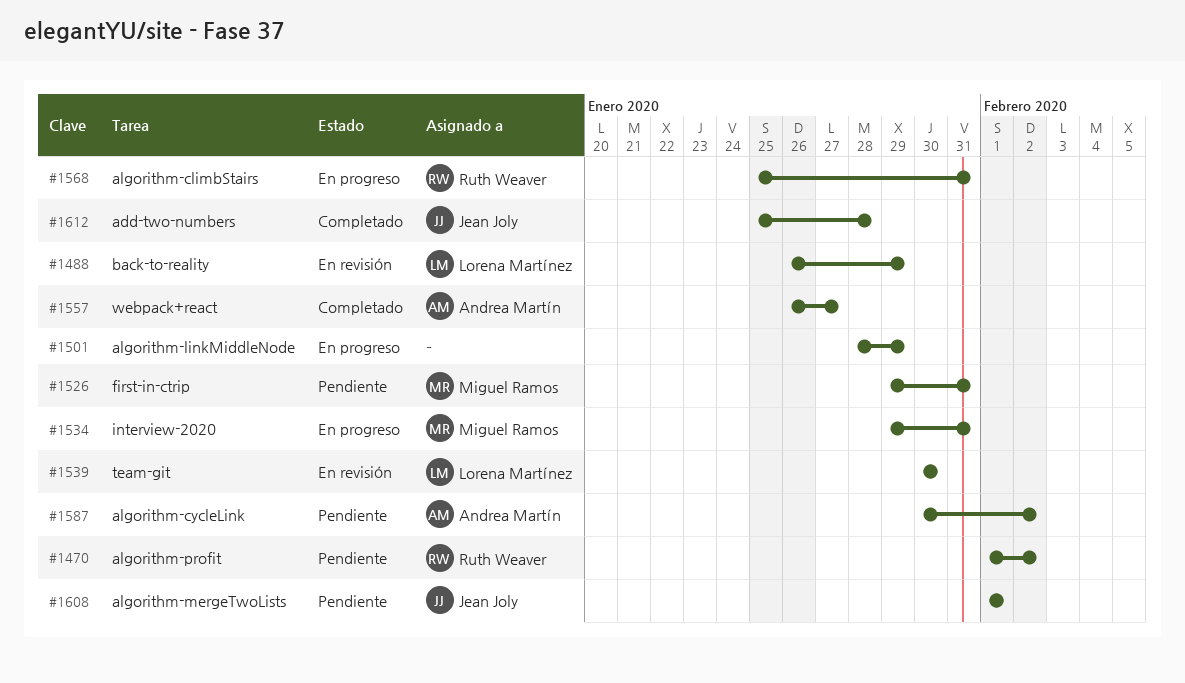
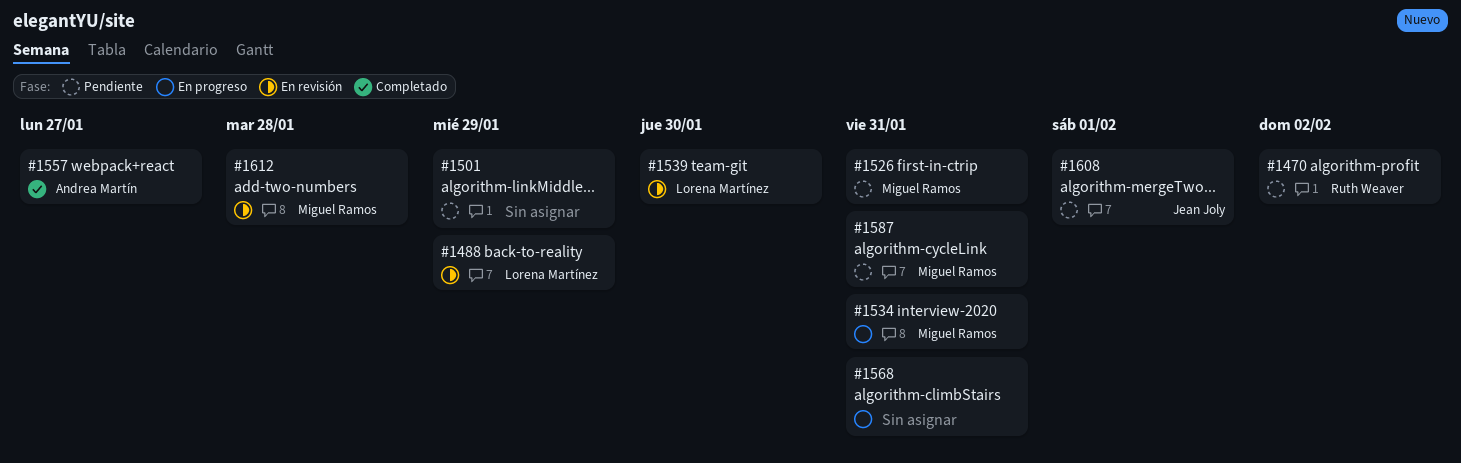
#1501, status: En progreso -> Pendiente
#1568, owner: Ruth Weaver -> none
#1587, owner: Andrea Martín -> Miguel Ramos
#1587, due: Feb 2 -> Jan 31
#1612, status: Completado -> En revisión
#1612, owner: Jean Joly -> Miguel Ramos

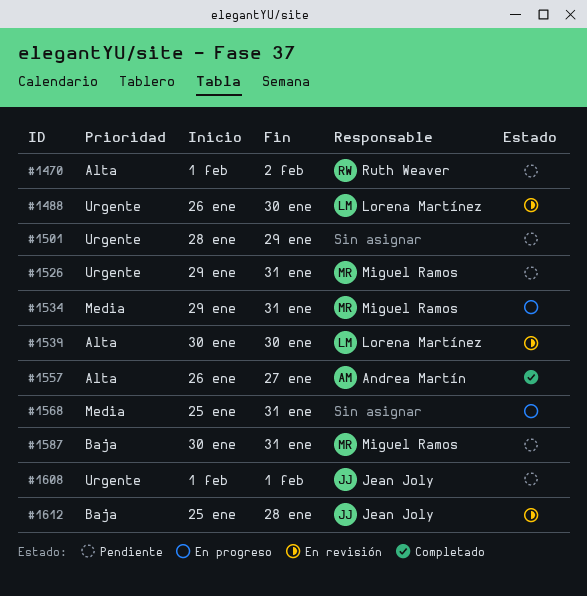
#1488, due: Jan 29 -> Jan 30
#1612, owner: Miguel Ramos -> Jean Joly

